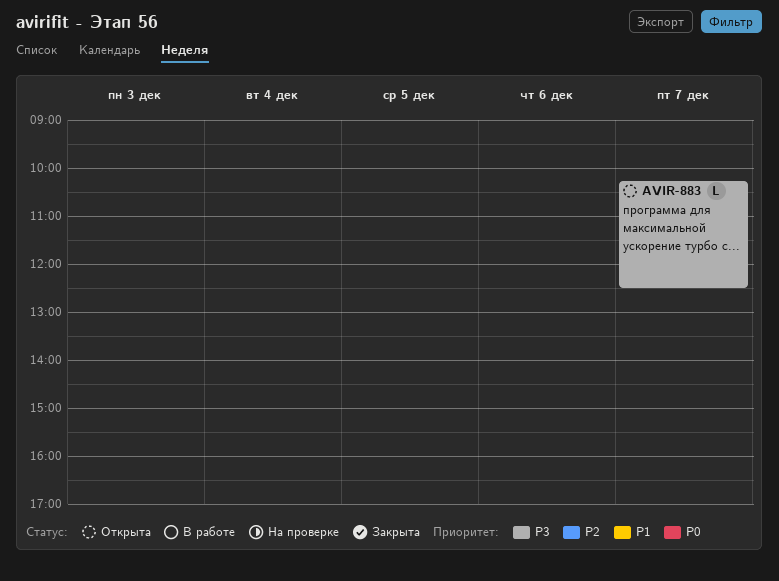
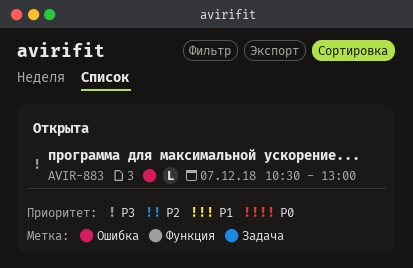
AVIR-883, begins: 10:15 -> 10:30
AVIR-883, ends: 12:30 -> 13:00

